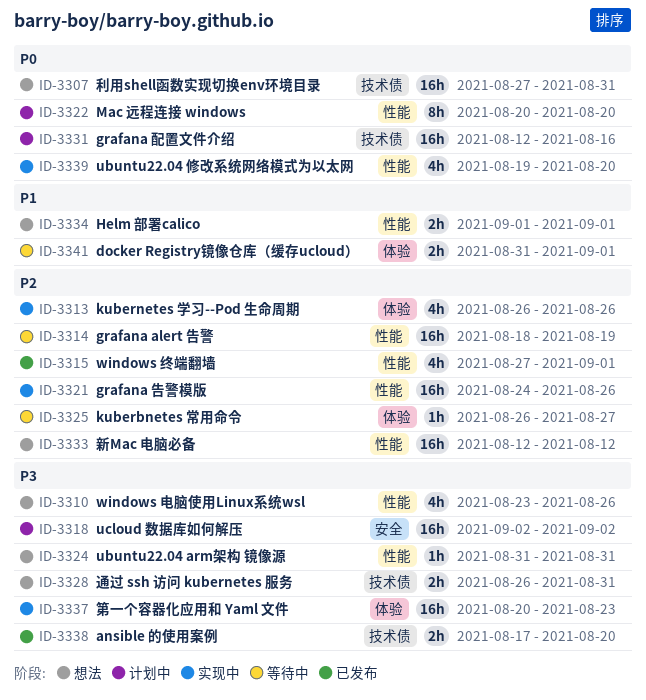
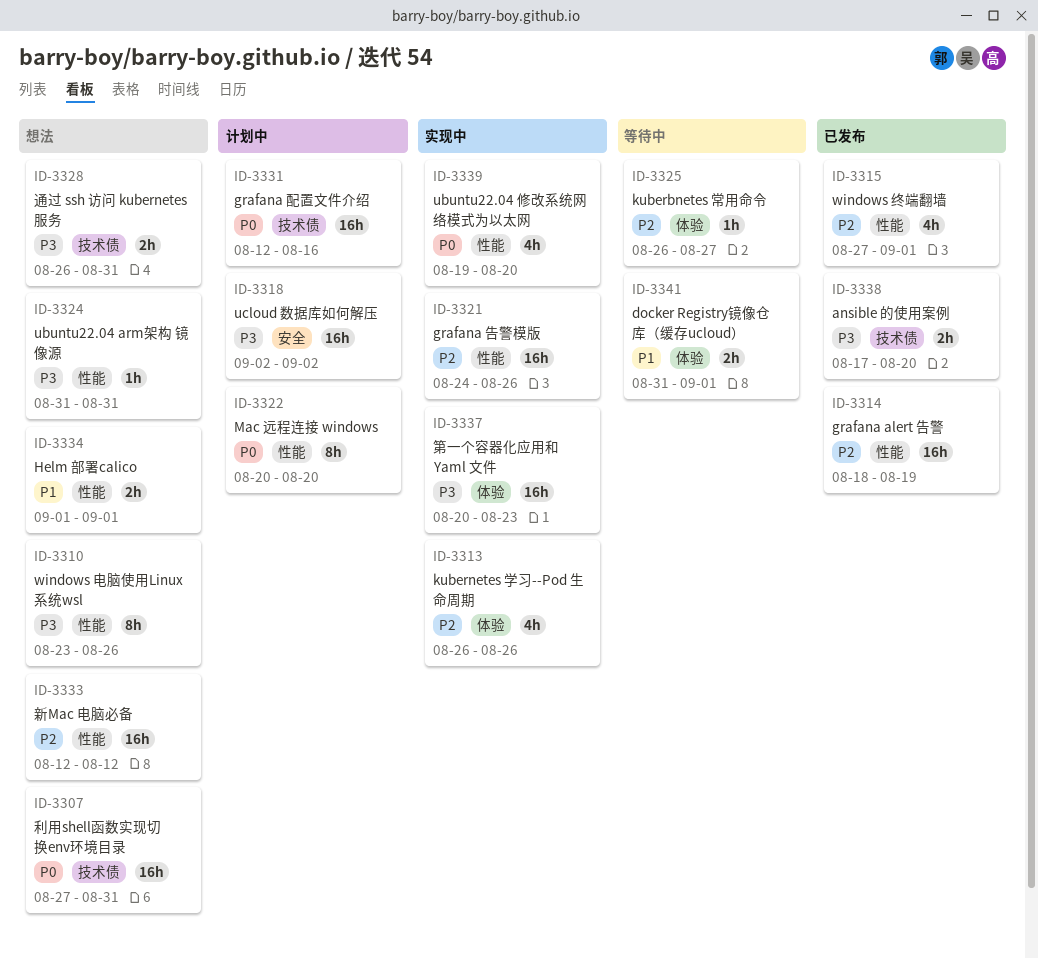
ID-3310, estimate: 4h -> 8h
ID-3314, status: 等待中 -> 已发布

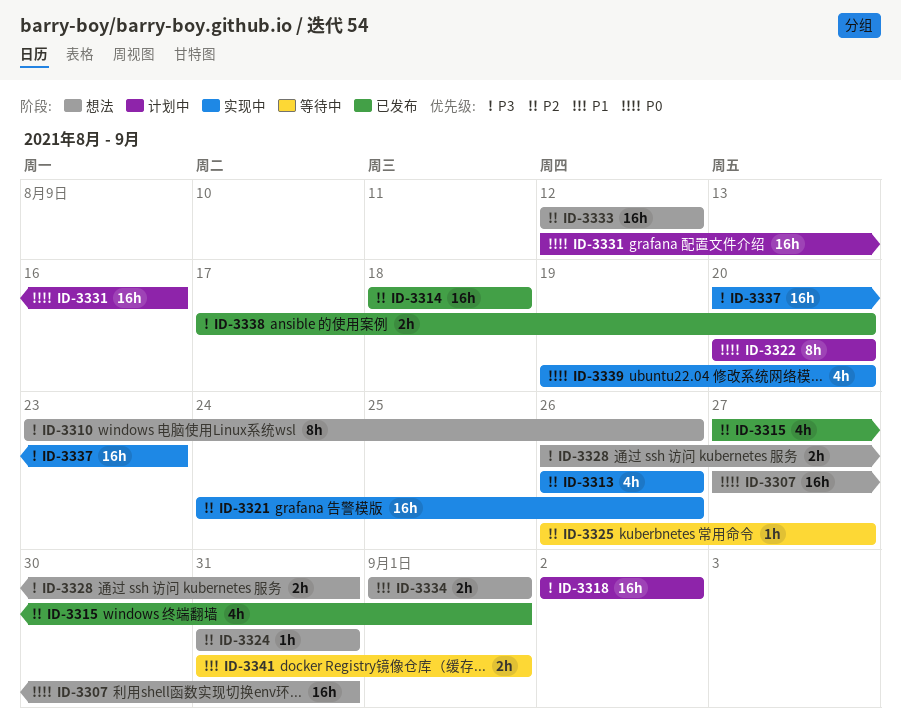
ID-3314, due: Aug 19 -> Aug 18
ID-3324, priority: P3 -> P2

